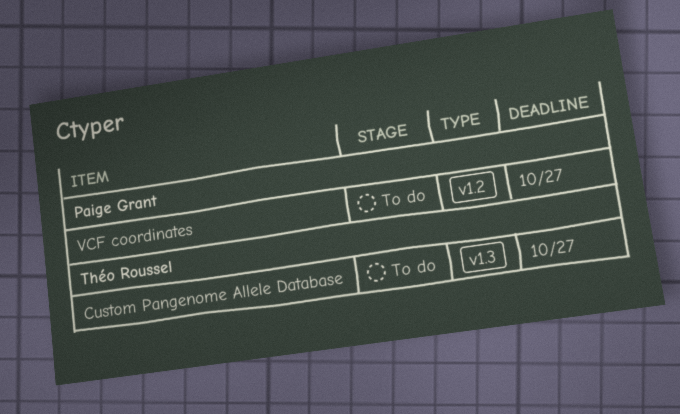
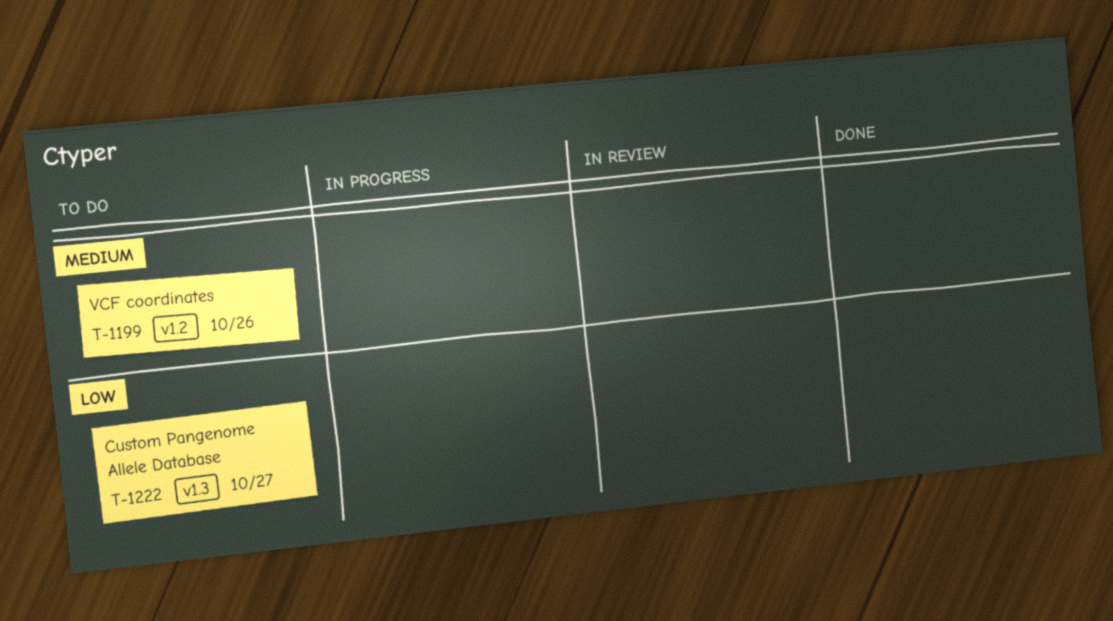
VCF coordinates, due: Oct 27 -> Oct 26

